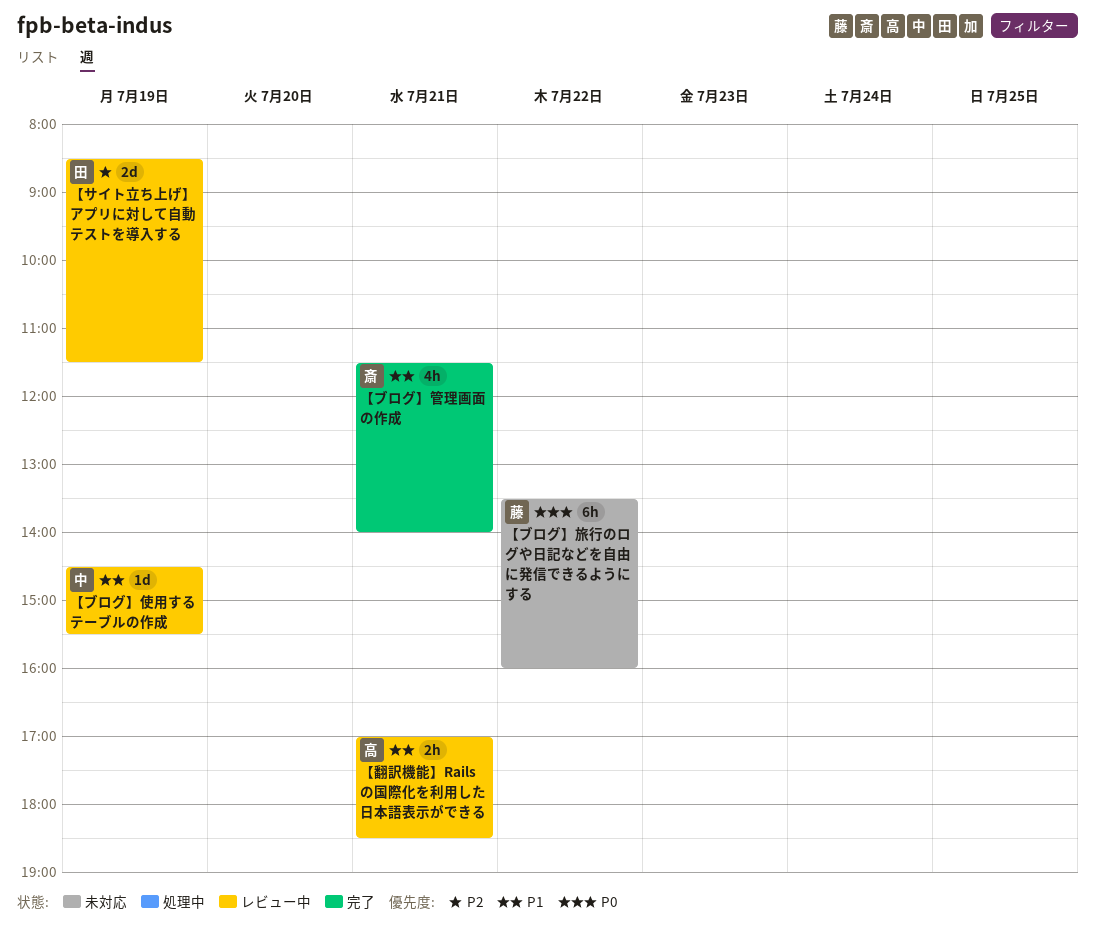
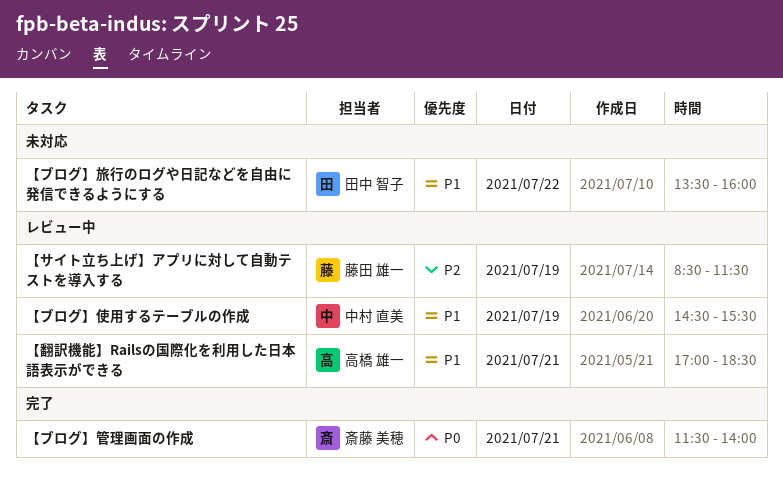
【サイト立ち上げ】アプリに対して自動テストを導入する, owner: 田中 智子 -> 藤田 雄一
【ブログ】旅行のログや日記などを自由に発信できるようにする, owner: 藤田 雄一 -> 田中 智子
【ブログ】旅行のログや日記などを自由に発信できるようにする, priority: P0 -> P1
【ブログ】管理画面の作成, priority: P1 -> P0

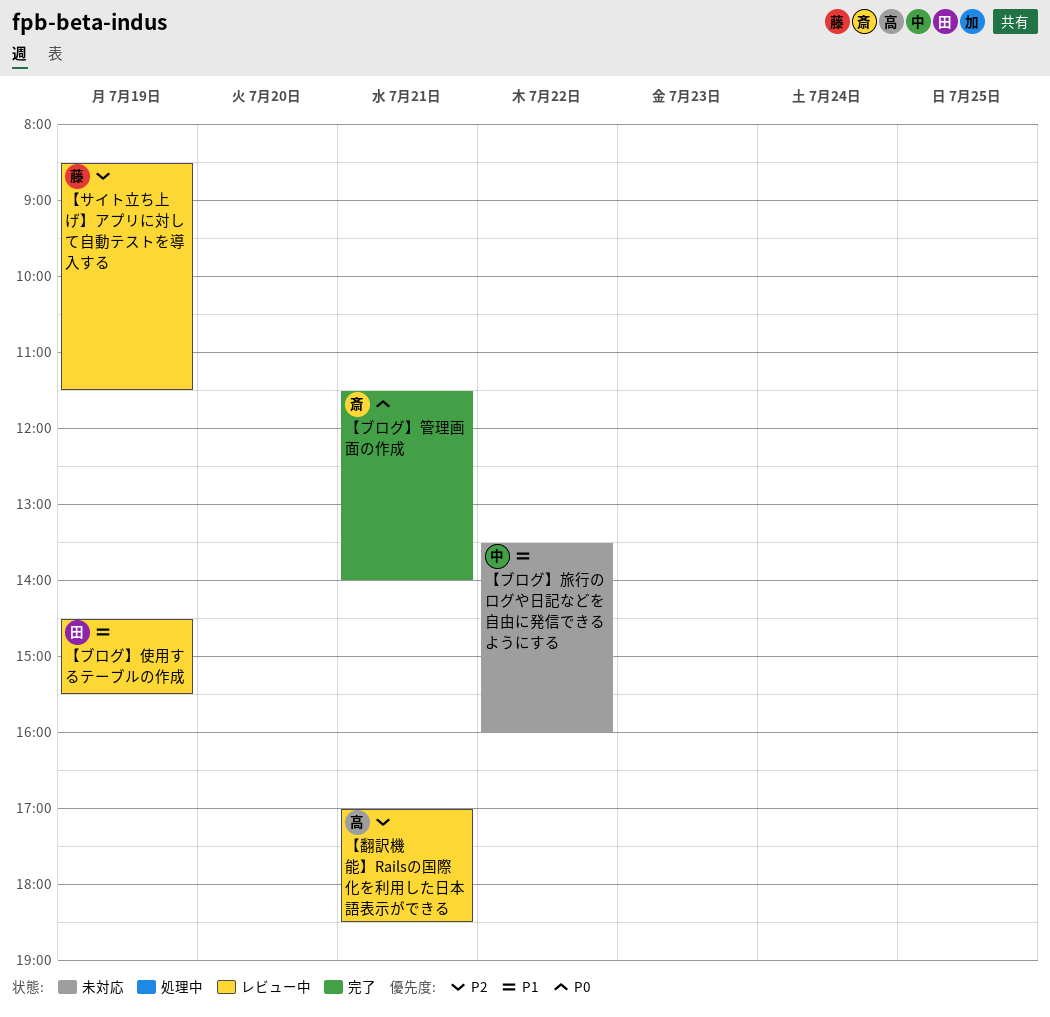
【ブログ】使用するテーブルの作成, owner: 中村 直美 -> 田中 智子
【ブログ】旅行のログや日記などを自由に発信できるようにする, owner: 田中 智子 -> 中村 直美
【翻訳機能】Railsの国際化を利用した日本語表示ができる, priority: P1 -> P2

